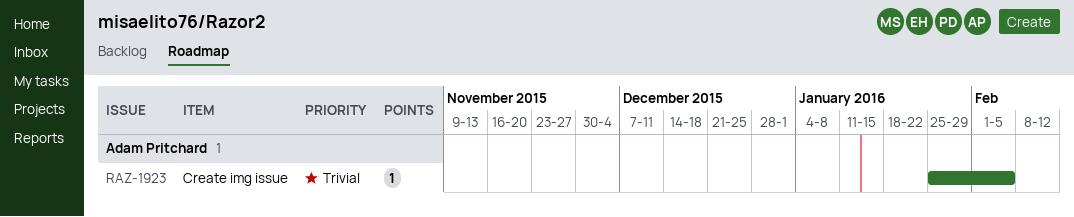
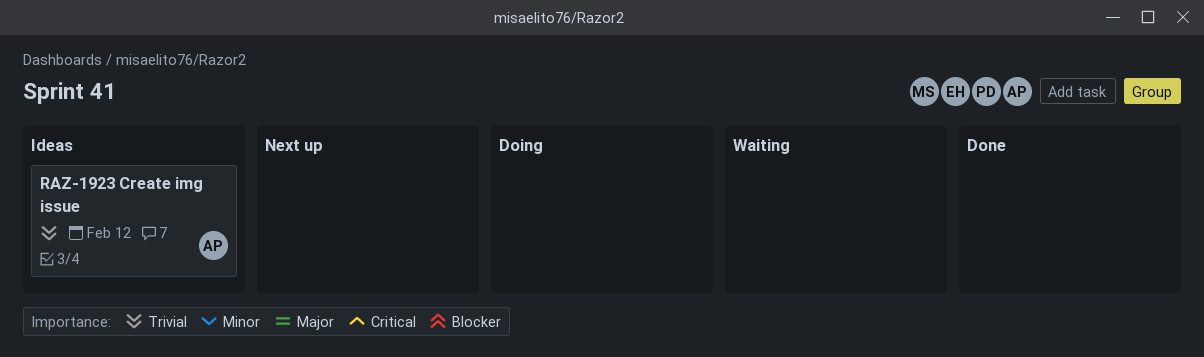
RAZ-1923, due: Feb 5 -> Feb 12

